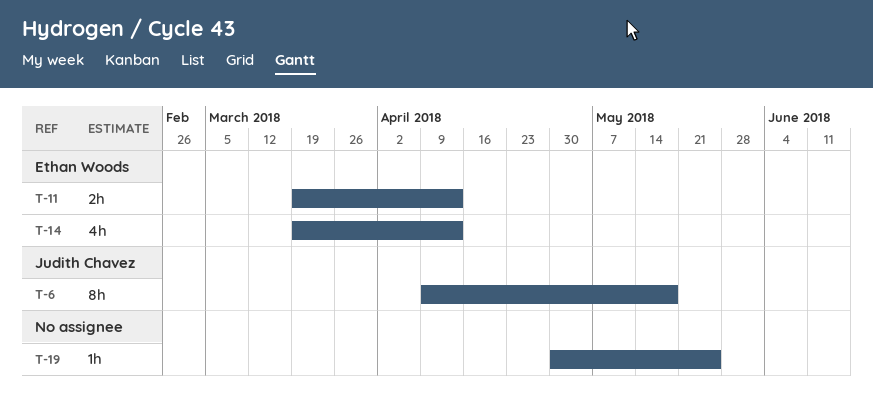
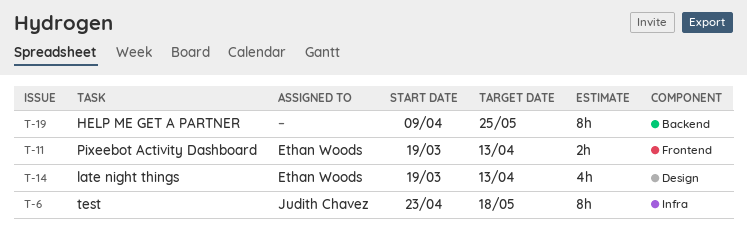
T-6, start: Apr 9 -> Apr 23
T-19, estimate: 1h -> 8h
T-19, start: Apr 30 -> Apr 9

